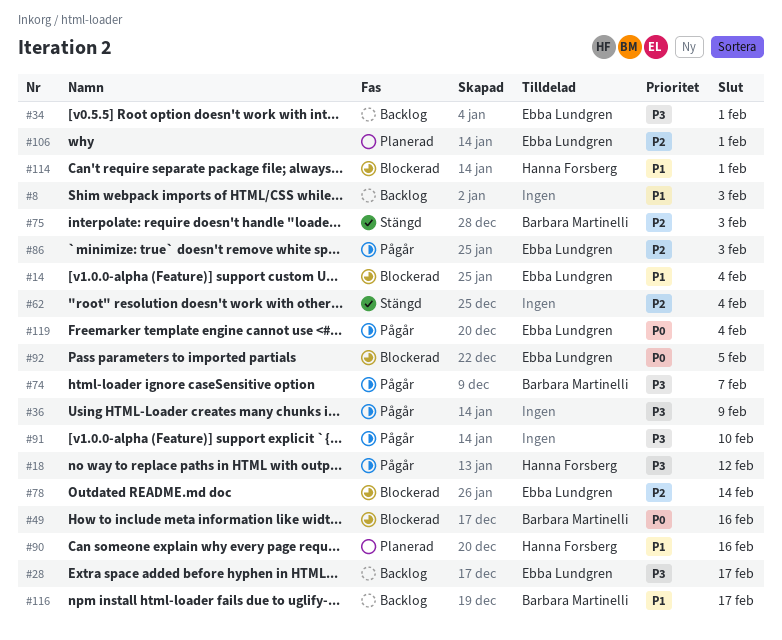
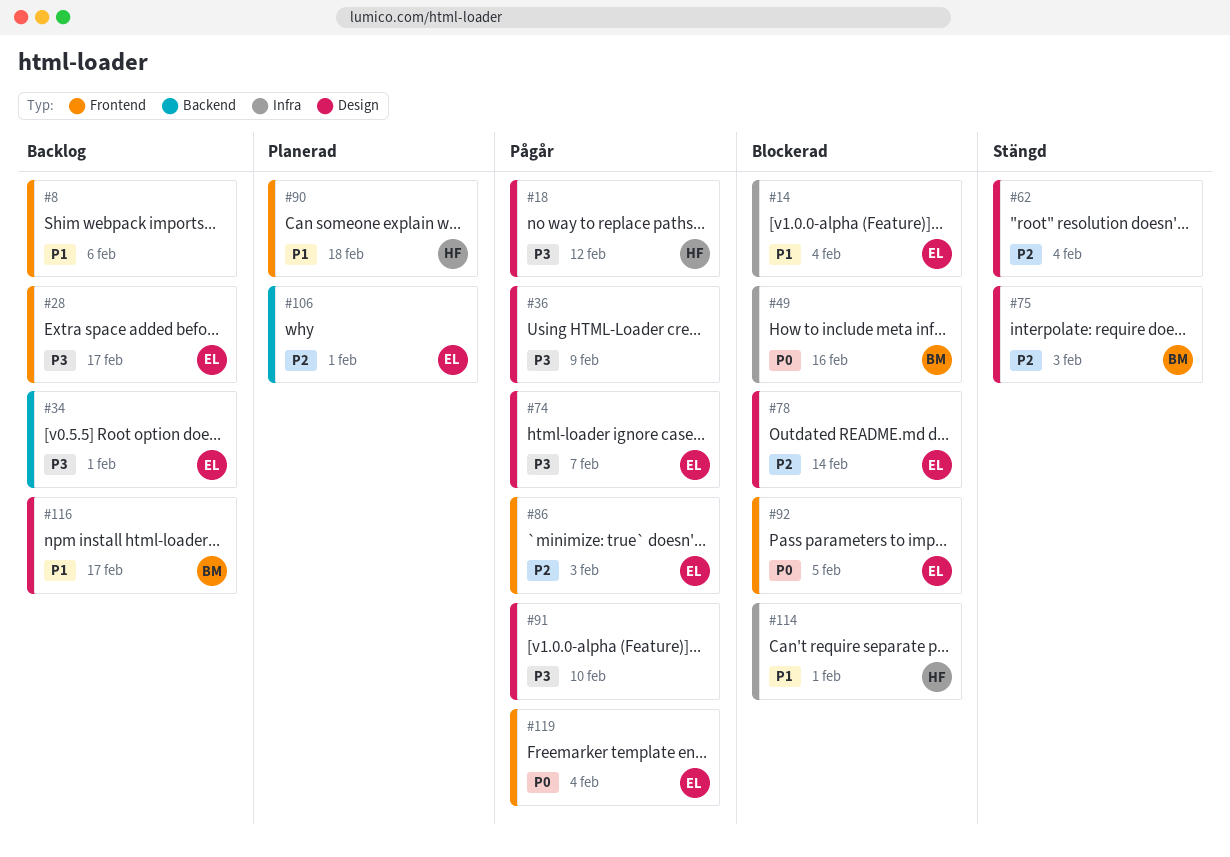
#8, due: Feb 3 -> Feb 6
#74, owner: Barbara Martinelli -> Ebba Lundgren
#90, due: Feb 16 -> Feb 18

